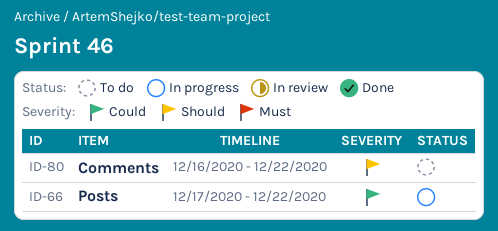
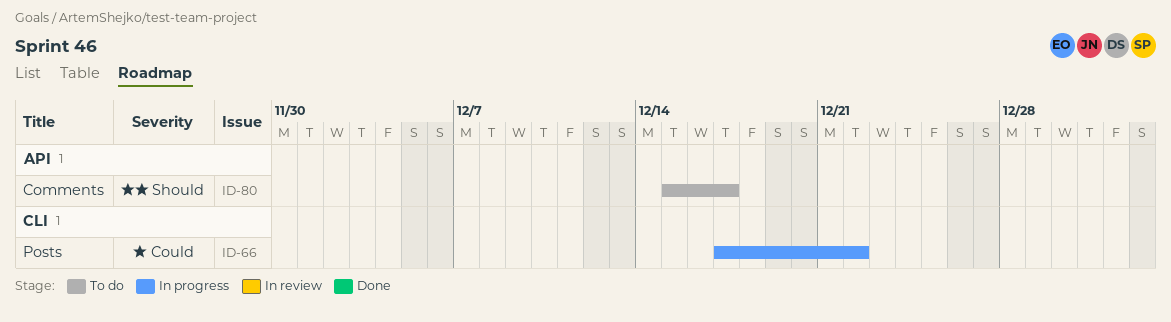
ID-80, start: Dec 16 -> Dec 15
ID-80, due: Dec 22 -> Dec 17

